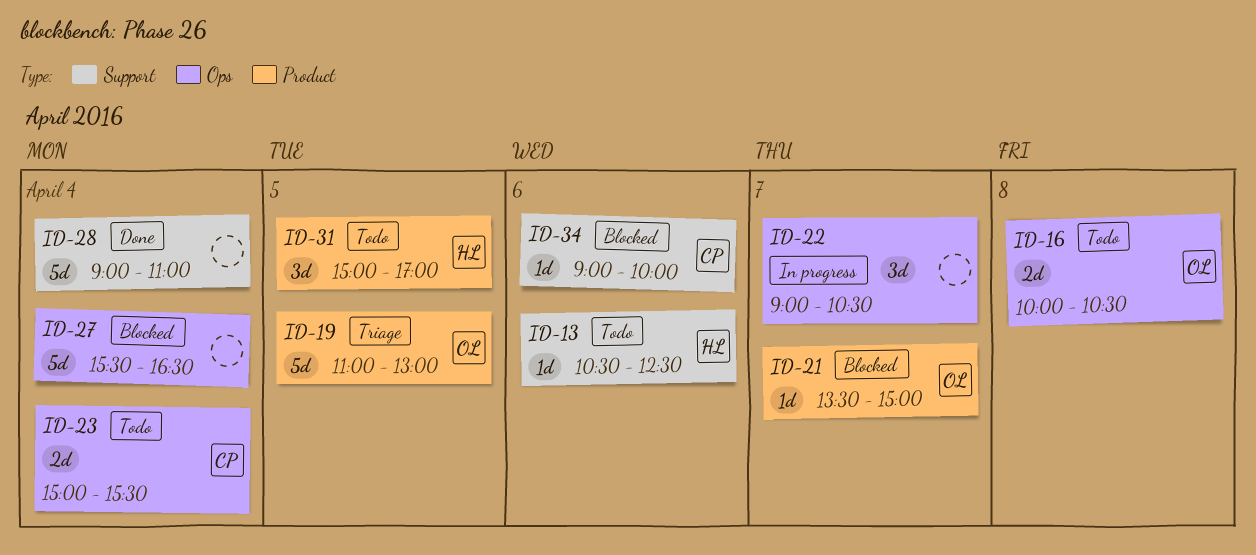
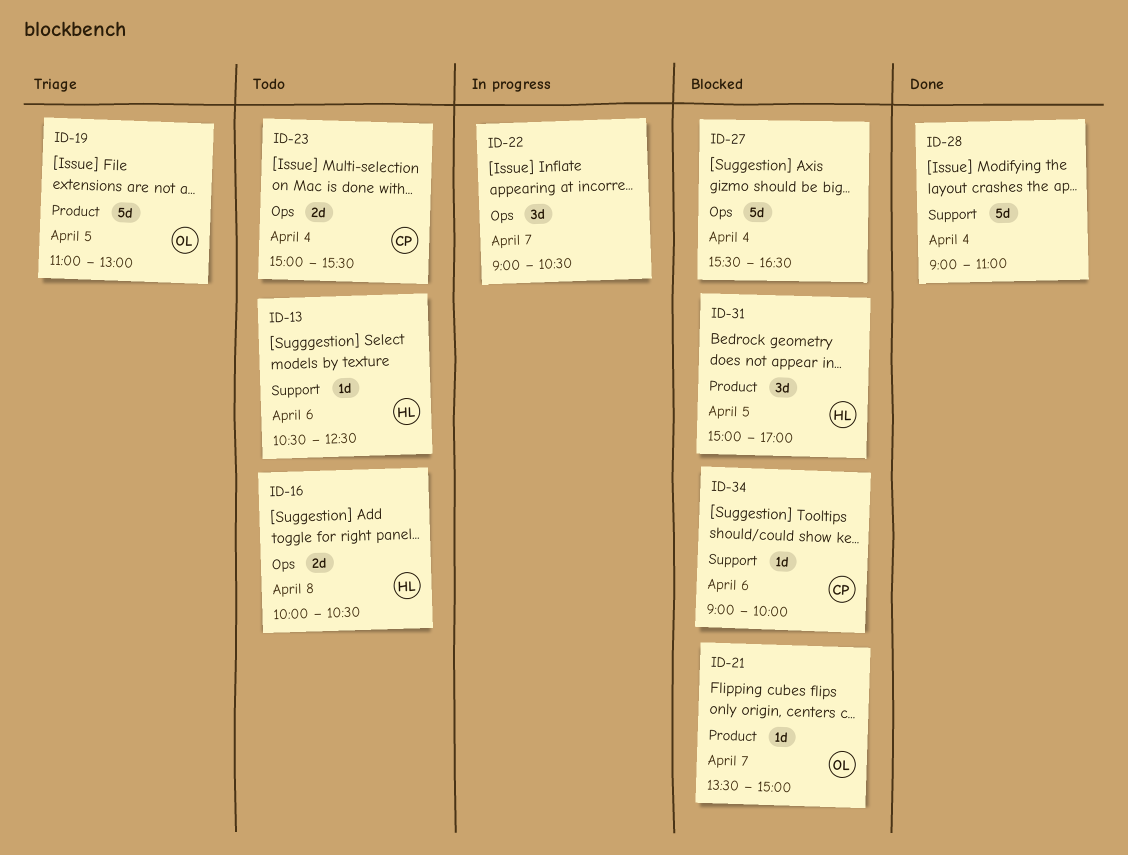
ID-16, owner: OL -> HL
ID-31, status: Todo -> Blocked

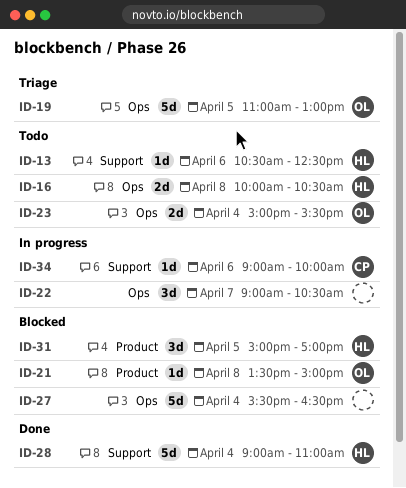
ID-19, label: Product -> Ops
ID-21, day: Apr 7 -> Apr 8
ID-23, owner: CP -> OL
ID-28, owner: none -> HL
ID-34, status: Blocked -> In progress

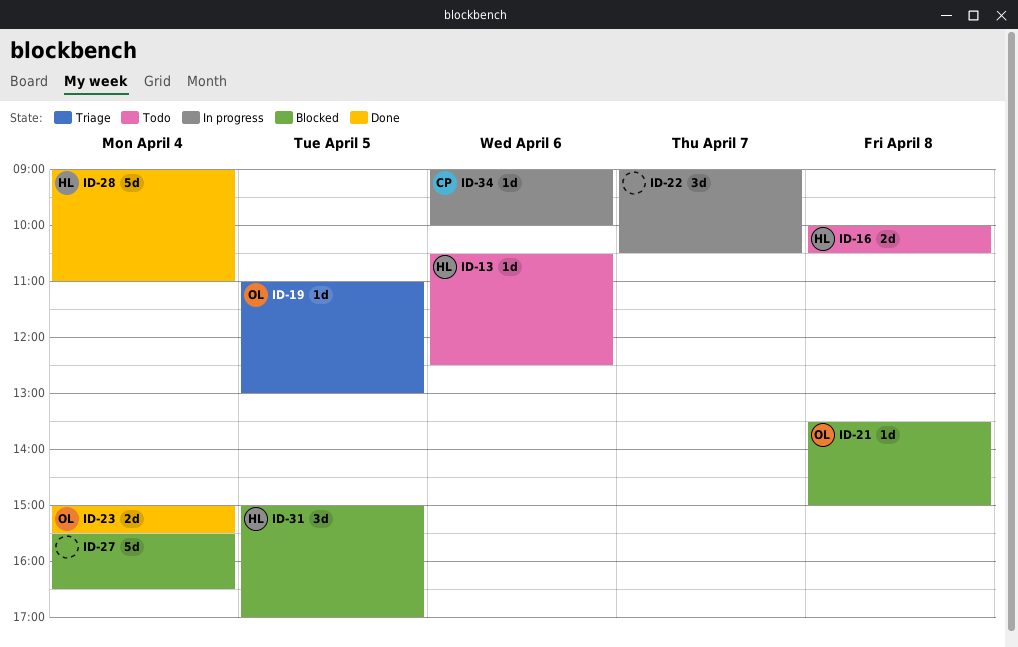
ID-19, estimate: 5d -> 1d
ID-23, status: Todo -> Done

